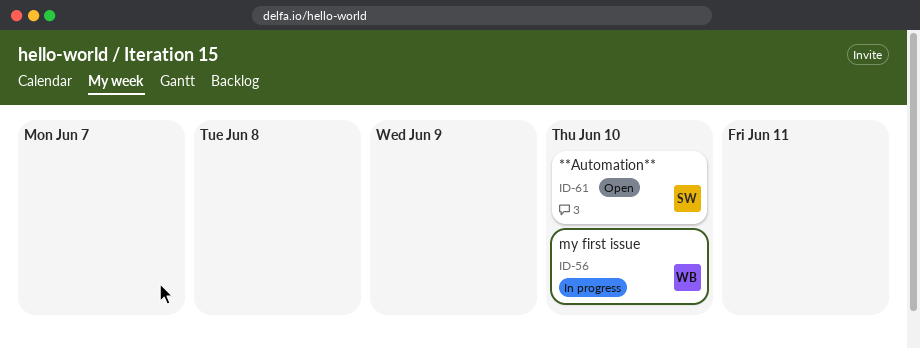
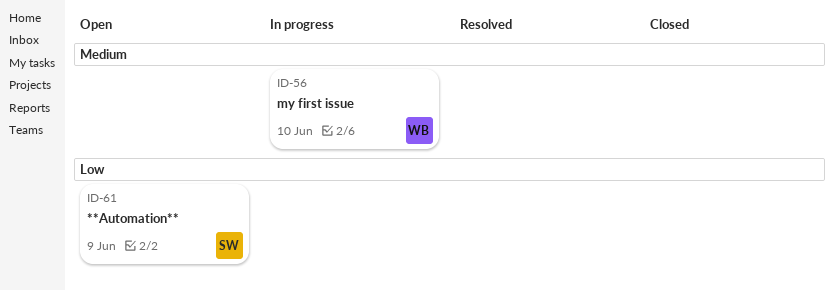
ID-61, due: Jun 10 -> Jun 9

